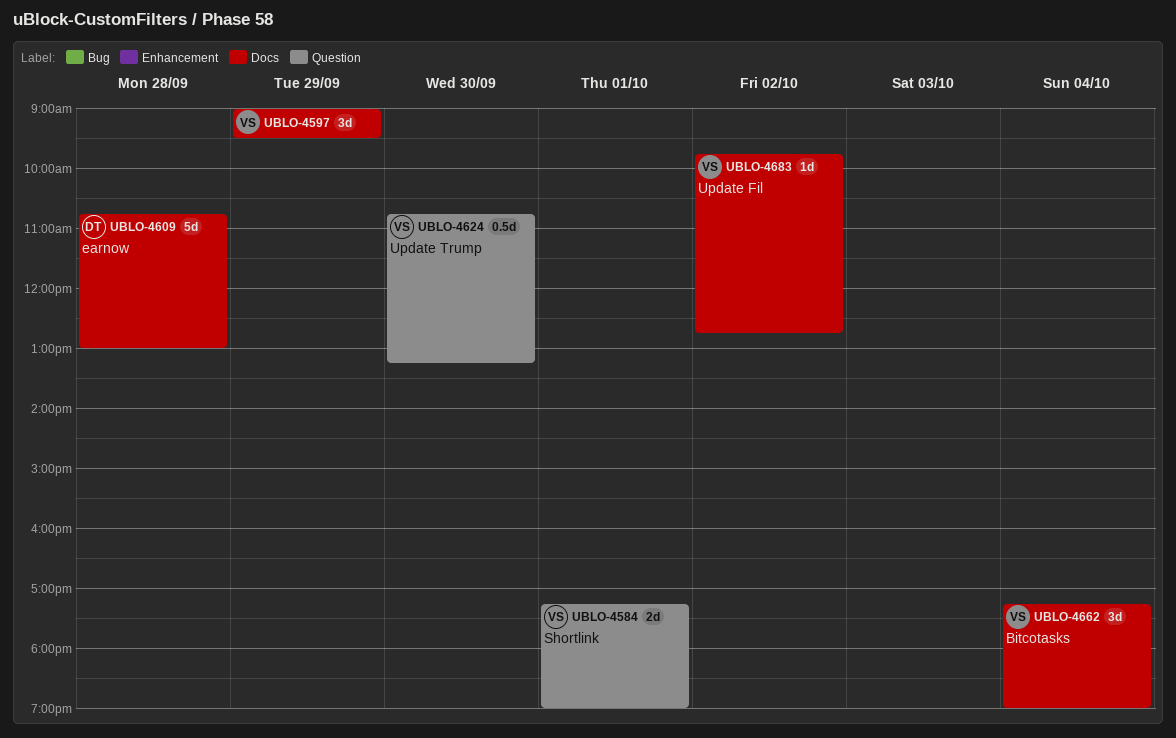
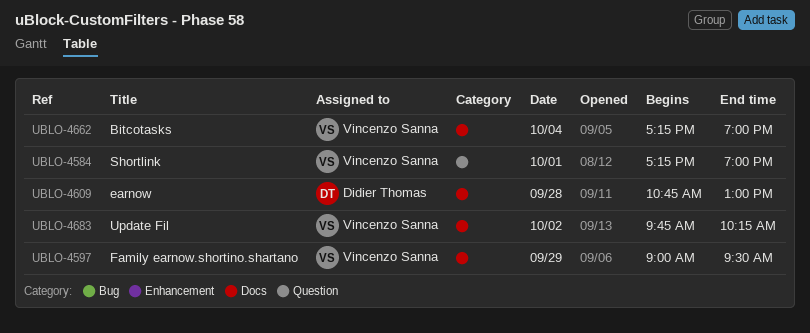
UBLO-4624: present -> none
UBLO-4683, ends: 12:45 -> 10:15

